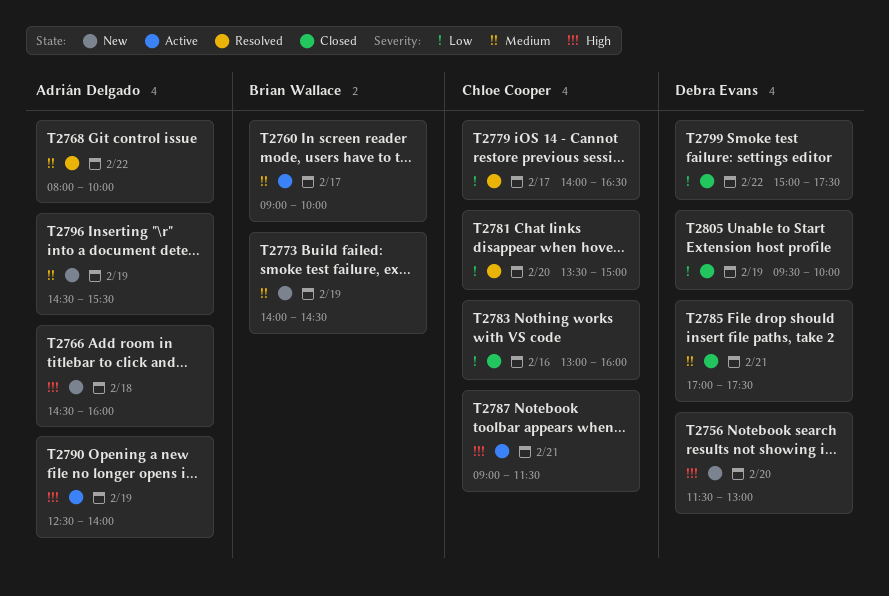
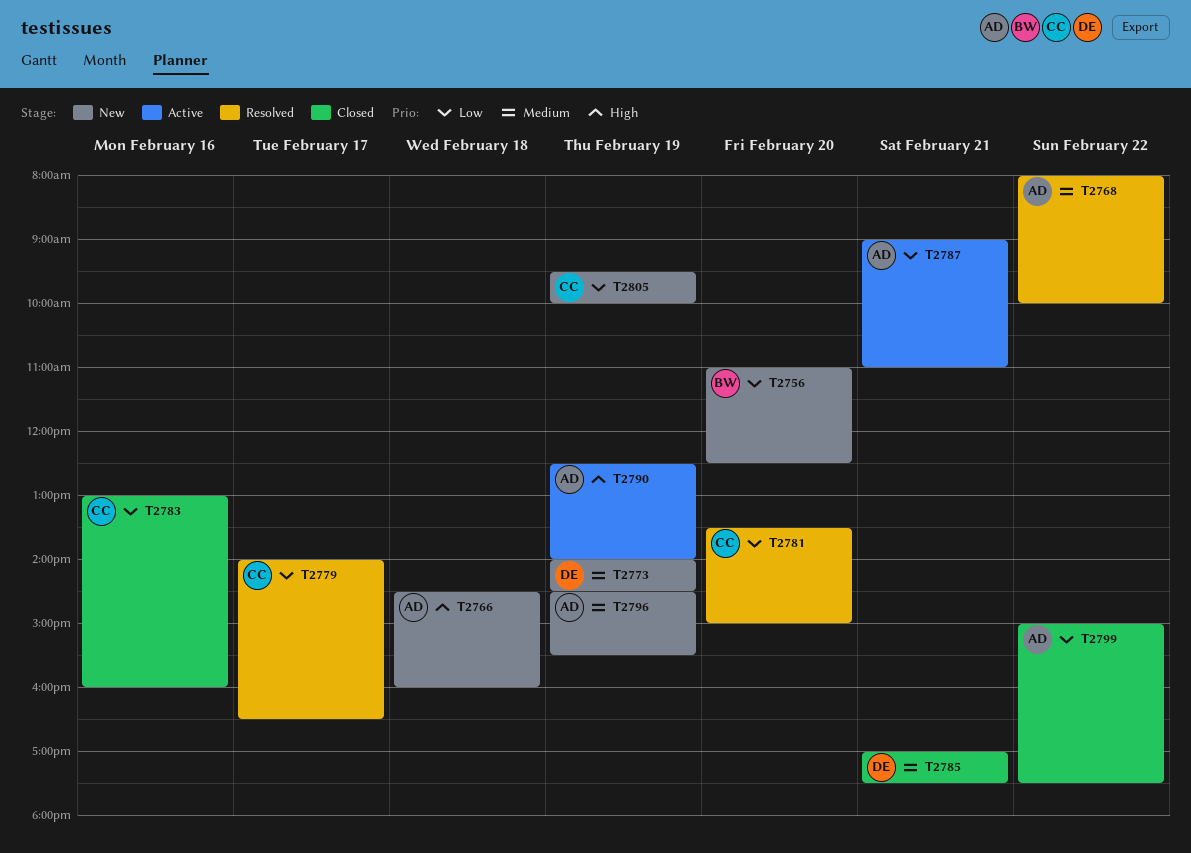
T2756, owner: Debra Evans -> Brian Wallace
T2756, priority: High -> Low
T2756, begins: 11:30 -> 11:00
T2756, ends: 13:00 -> 12:30
T2760: present -> none
T2773, owner: Brian Wallace -> Debra Evans
T2787, owner: Chloe Cooper -> Adrián Delgado
T2787, priority: High -> Low
T2787, ends: 11:30 -> 11:00
T2799, owner: Debra Evans -> Adrián Delgado
T2805, status: Closed -> New
T2805, owner: Debra Evans -> Chloe Cooper

